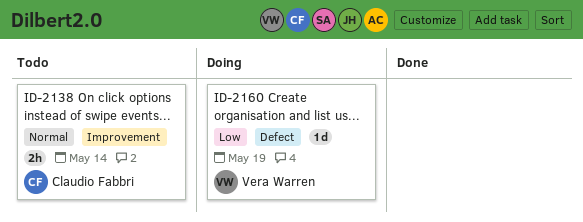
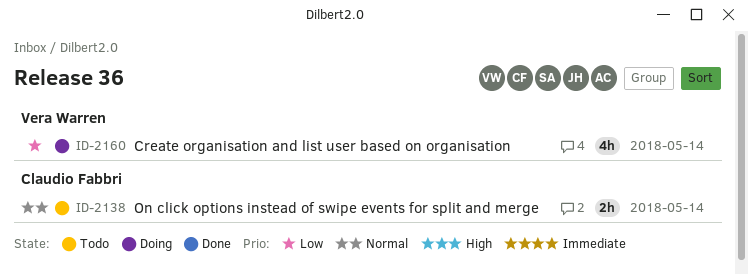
ID-2160, estimate: 1d -> 4h
ID-2160, due: May 19 -> May 14

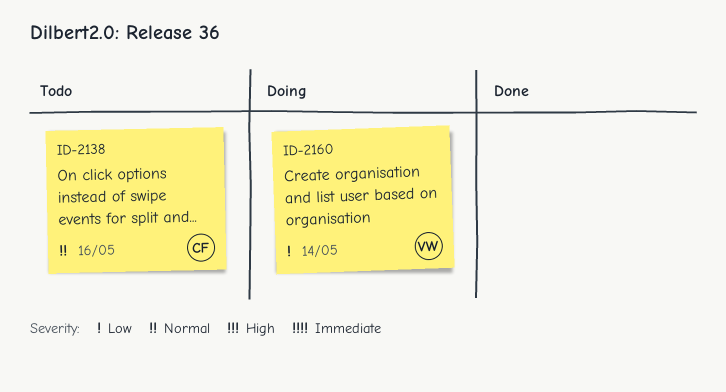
ID-2138, due: May 14 -> May 16

